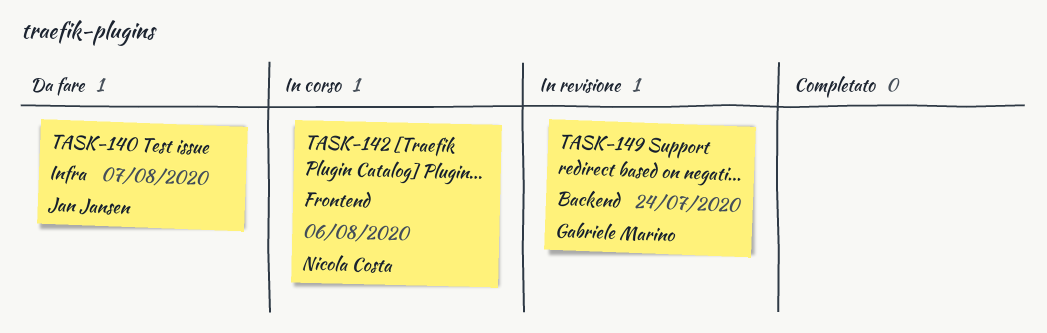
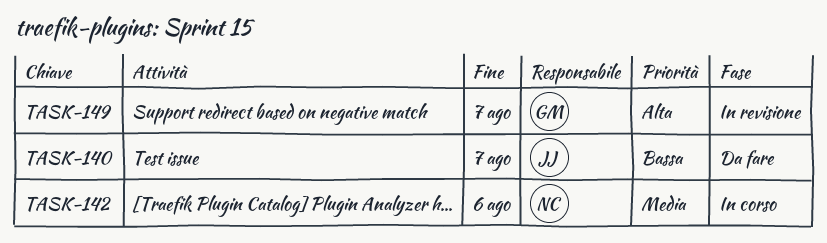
TASK-149, due: Jul 24 -> Aug 7

